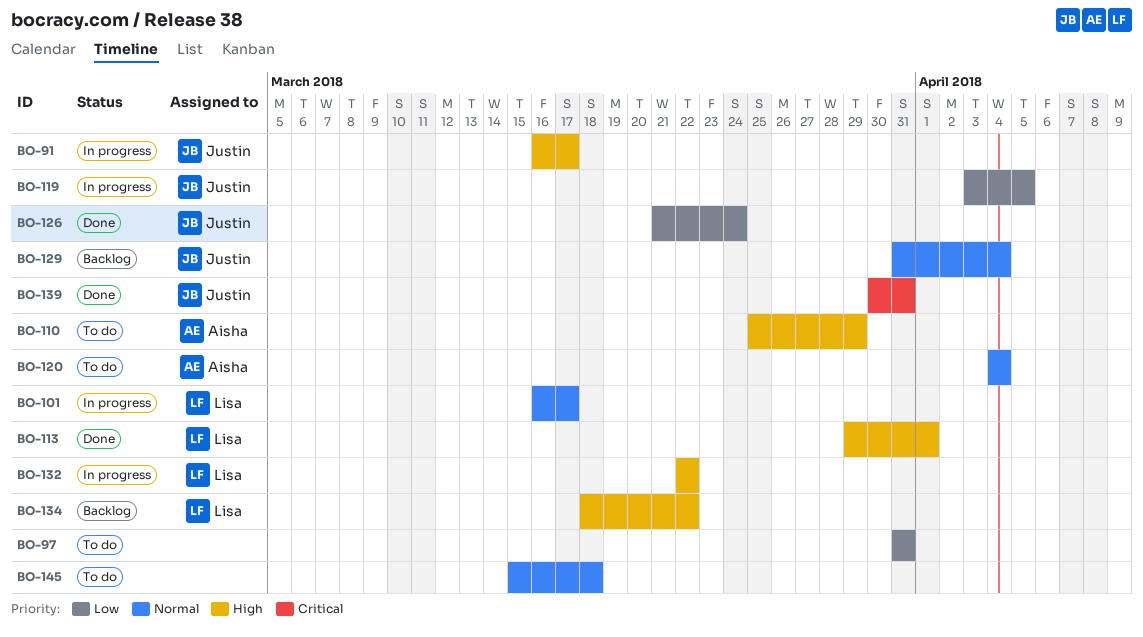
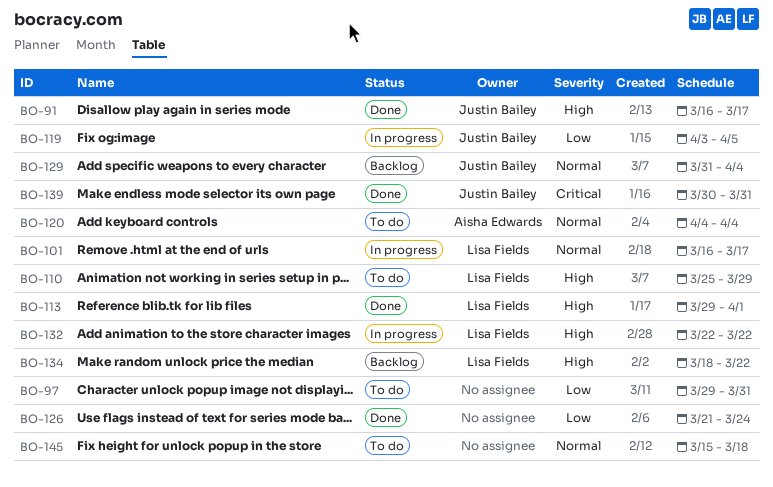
BO-91, status: In progress -> Done
BO-97, start: Mar 31 -> Mar 29
BO-110, owner: Aisha Edwards -> Lisa Fields
BO-126, owner: Justin Bailey -> none

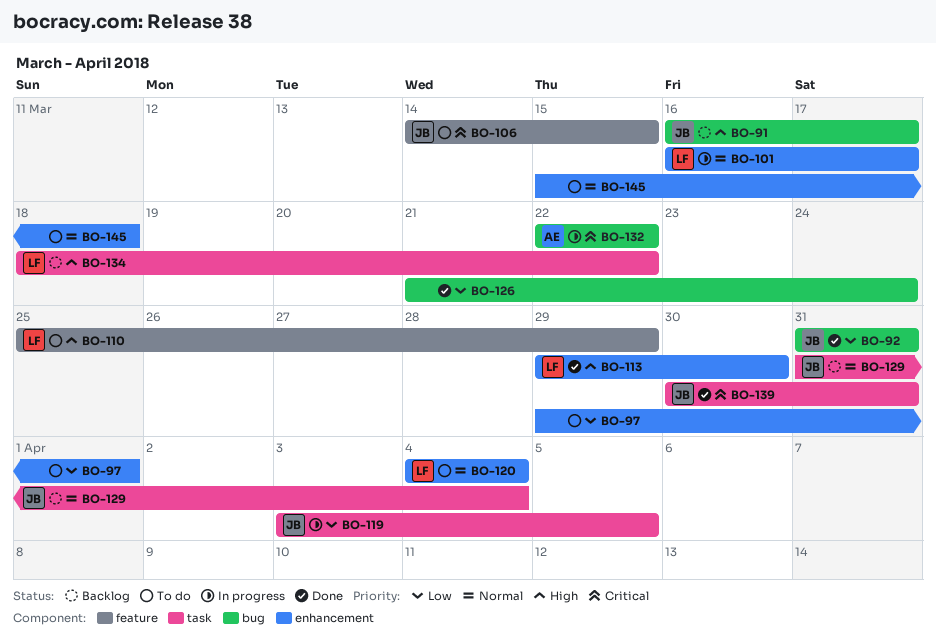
BO-91, status: Done -> Backlog
BO-92: none -> present
BO-97, due: Mar 31 -> Apr 1
BO-106: none -> present
BO-113, due: Apr 1 -> Mar 30
BO-120, owner: Aisha Edwards -> Lisa Fields
BO-132, owner: Lisa Fields -> Aisha Edwards
BO-132, priority: High -> Critical

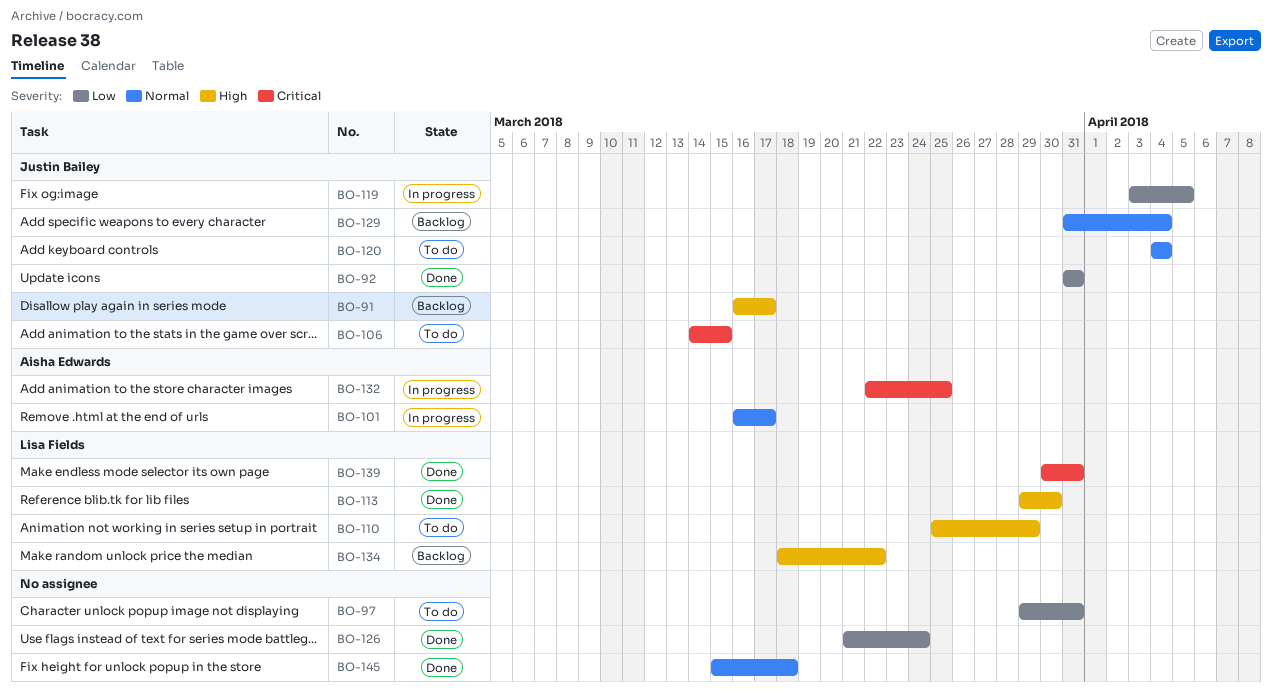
BO-97, due: Apr 1 -> Mar 31
BO-101, owner: Lisa Fields -> Aisha Edwards
BO-120, owner: Lisa Fields -> Justin Bailey
BO-132, due: Mar 22 -> Mar 25
BO-139, owner: Justin Bailey -> Lisa Fields
BO-145, status: To do -> Done

